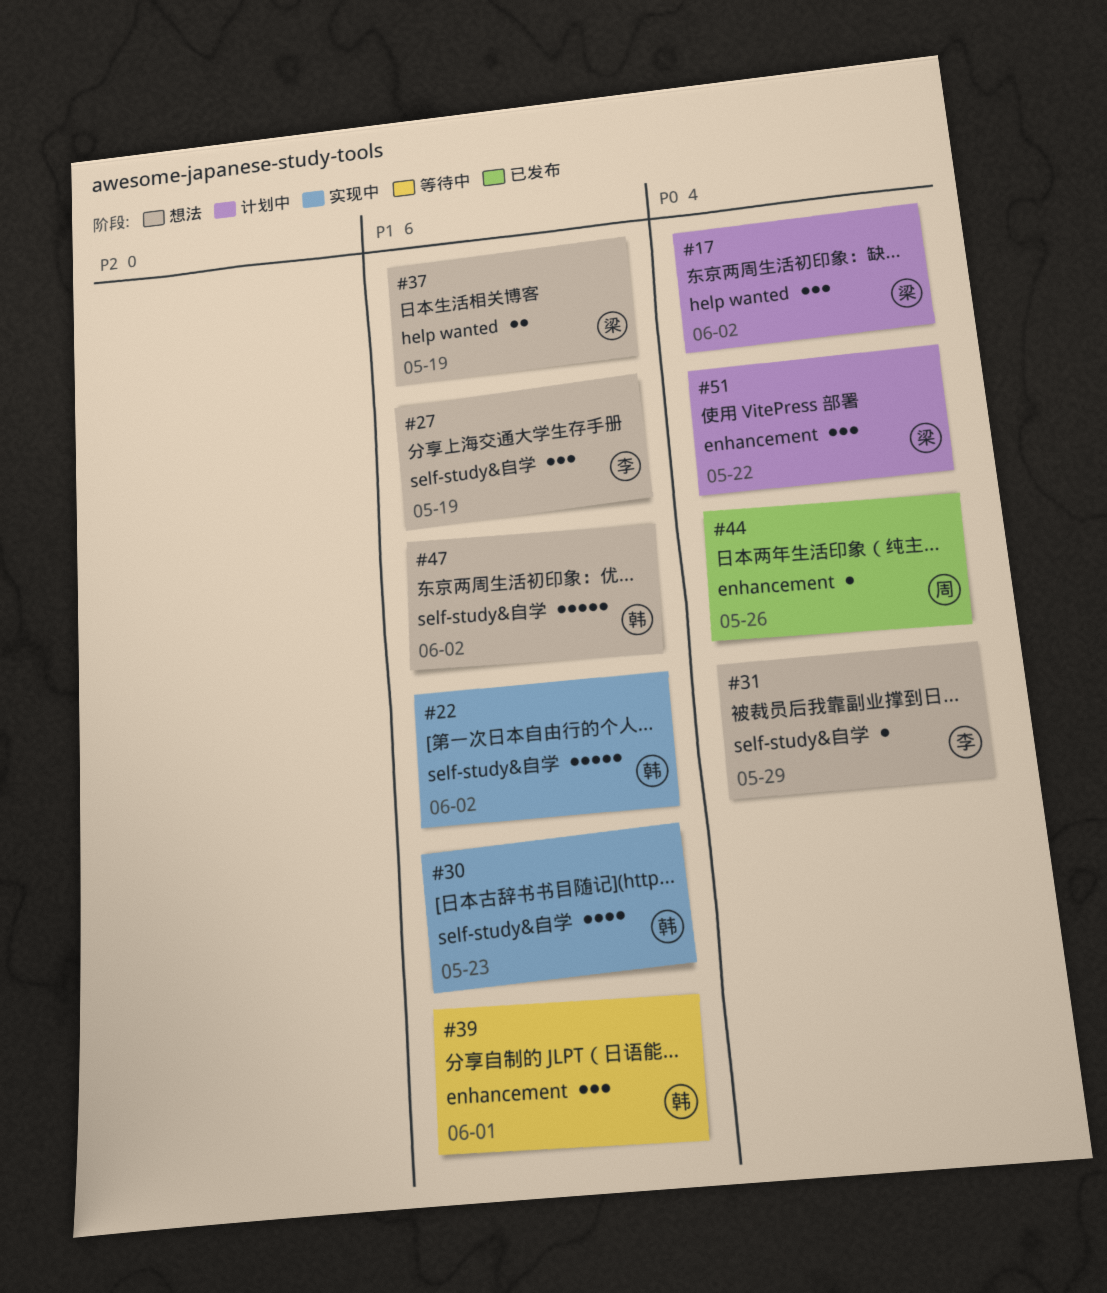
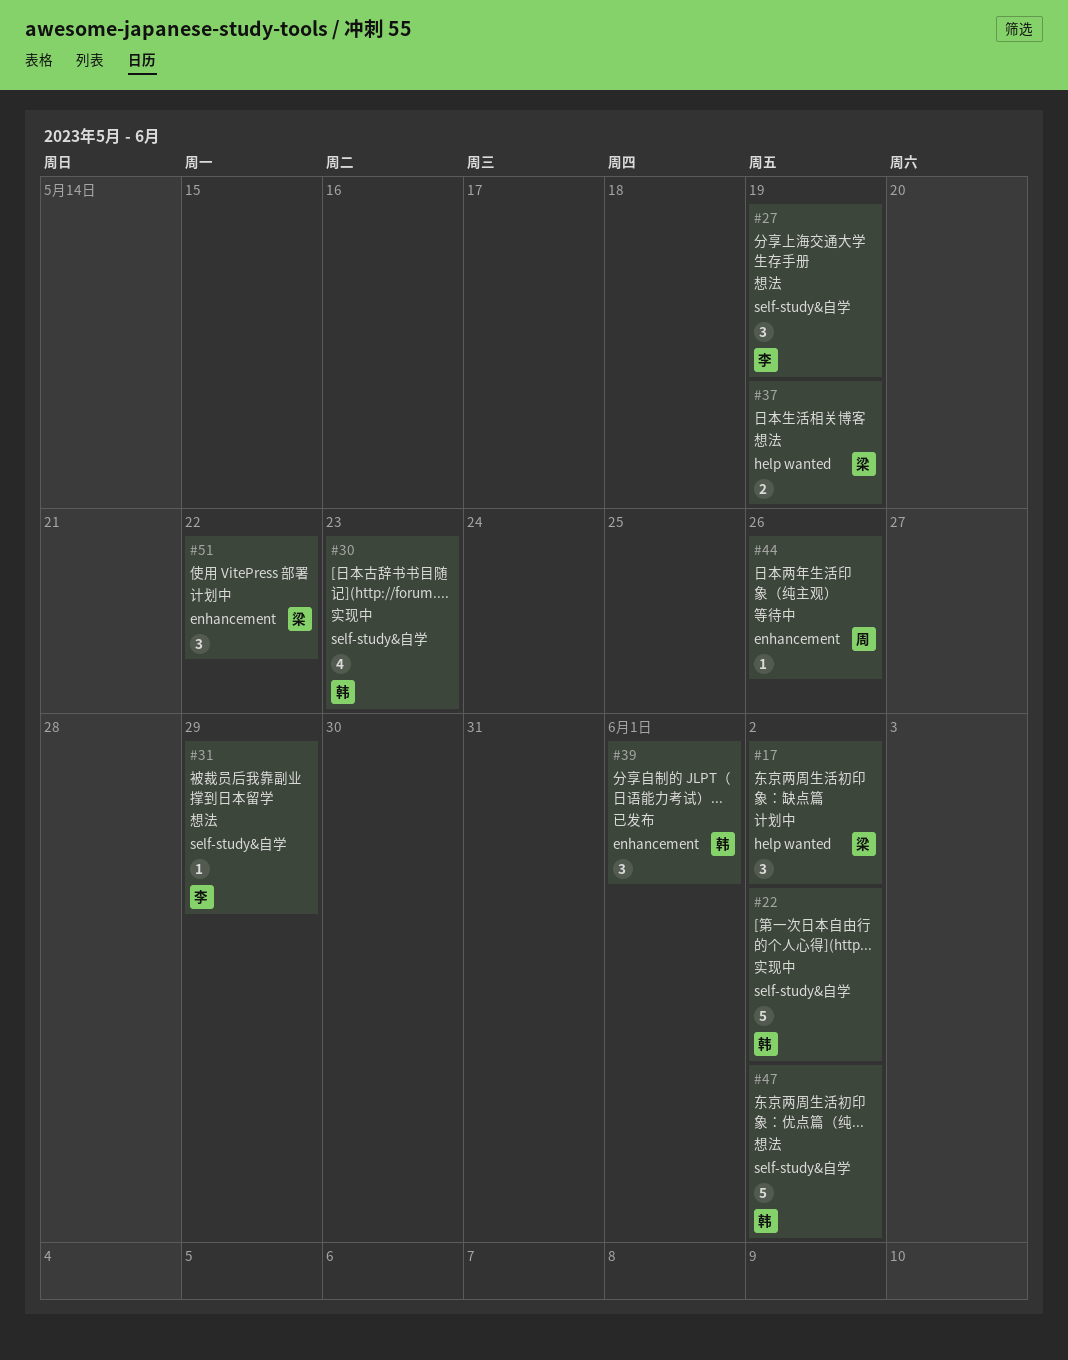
#39, status: 等待中 -> 已发布
#44, status: 已发布 -> 等待中

